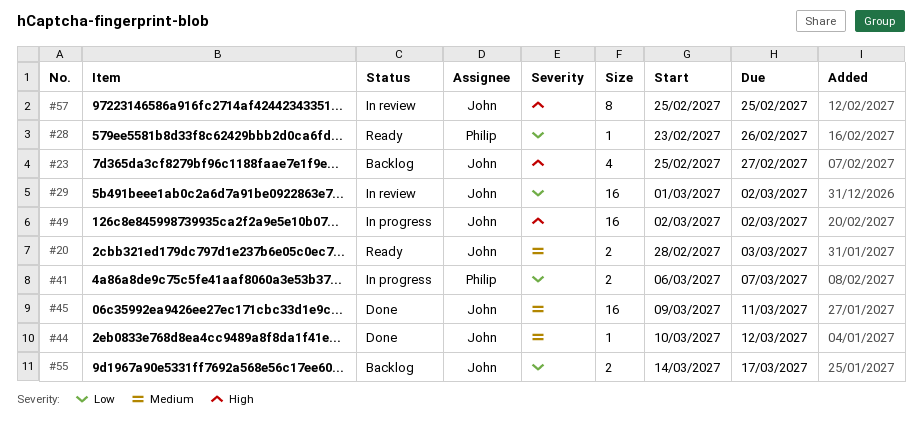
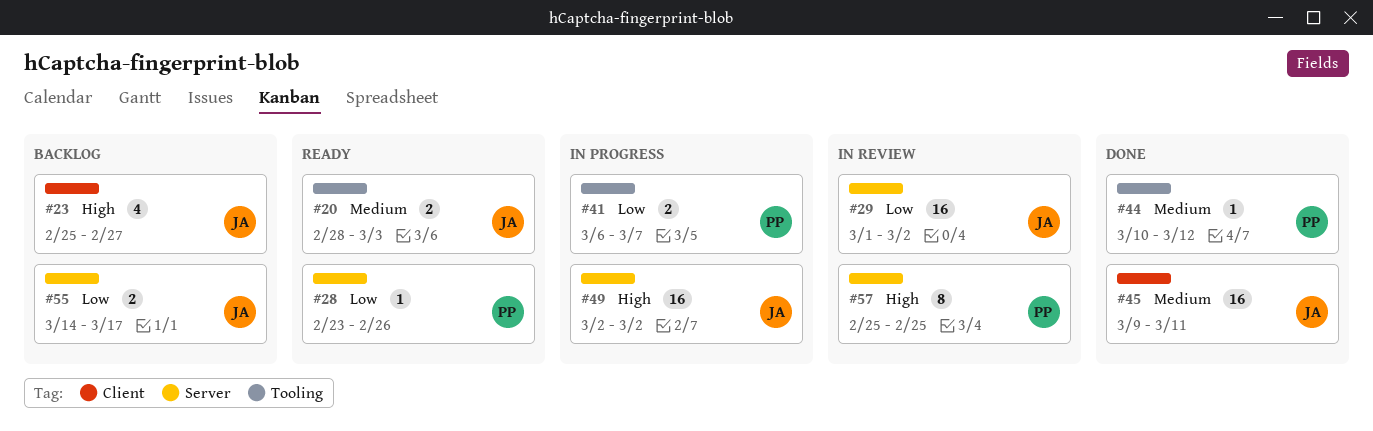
#44, owner: John -> Philip
#57, owner: John -> Philip

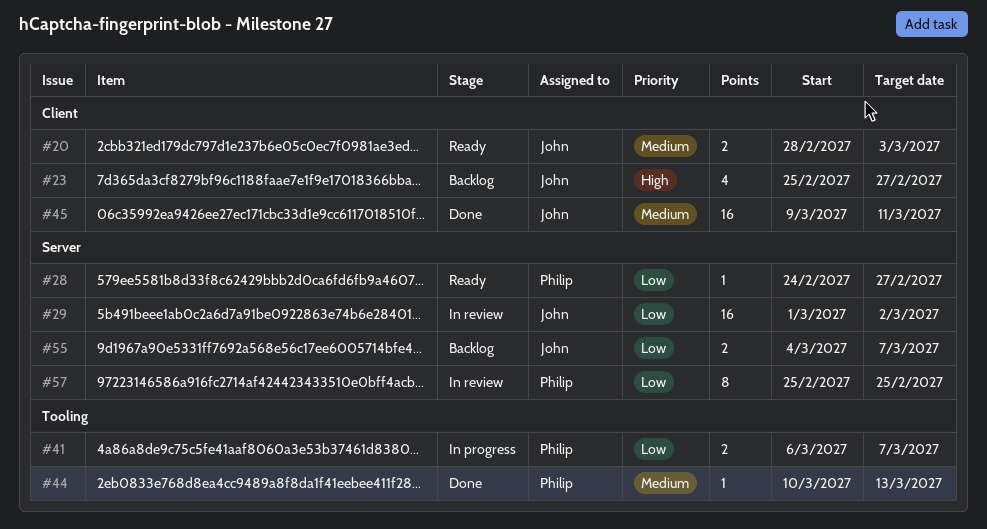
#20, label: Tooling -> Client
#28, start: Feb 23 -> Feb 24
#28, due: Feb 26 -> Feb 27
#44, due: Mar 12 -> Mar 13
#49: present -> none
#55, start: Mar 14 -> Mar 4
#55, due: Mar 17 -> Mar 7
#57, priority: High -> Low

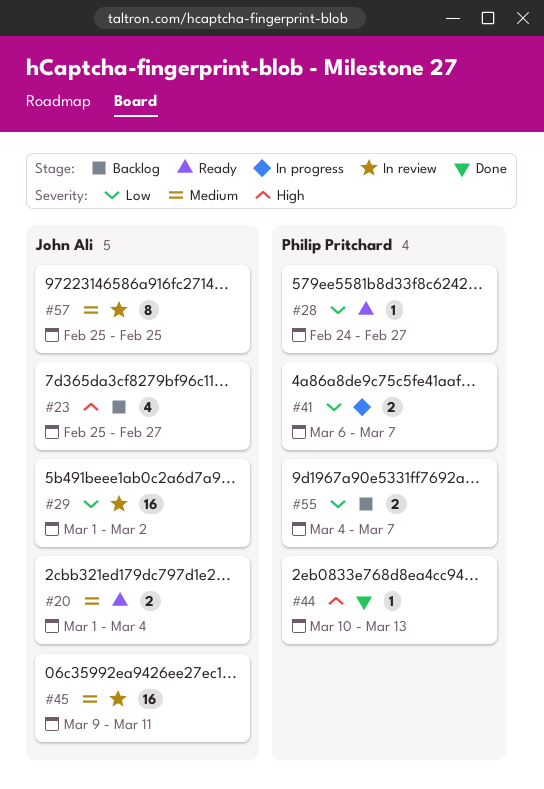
#20, start: Feb 28 -> Mar 1
#20, due: Mar 3 -> Mar 4
#44, priority: Medium -> High
#45, status: Done -> In review
#55, owner: John Ali -> Philip Pritchard
#57, owner: Philip Pritchard -> John Ali
#57, priority: Low -> Medium

